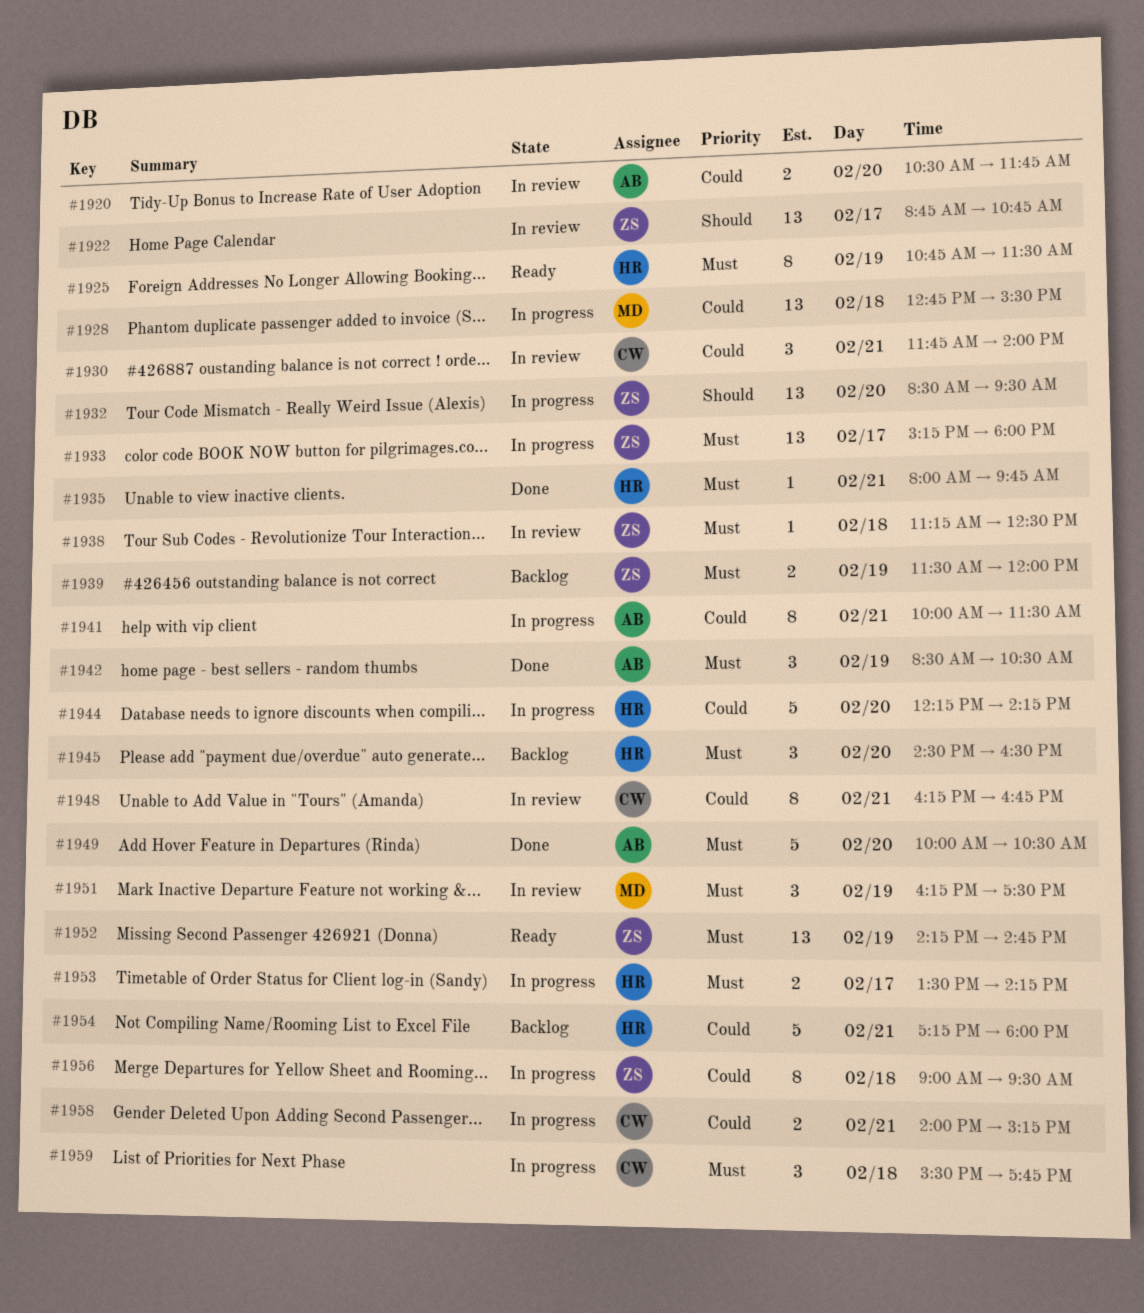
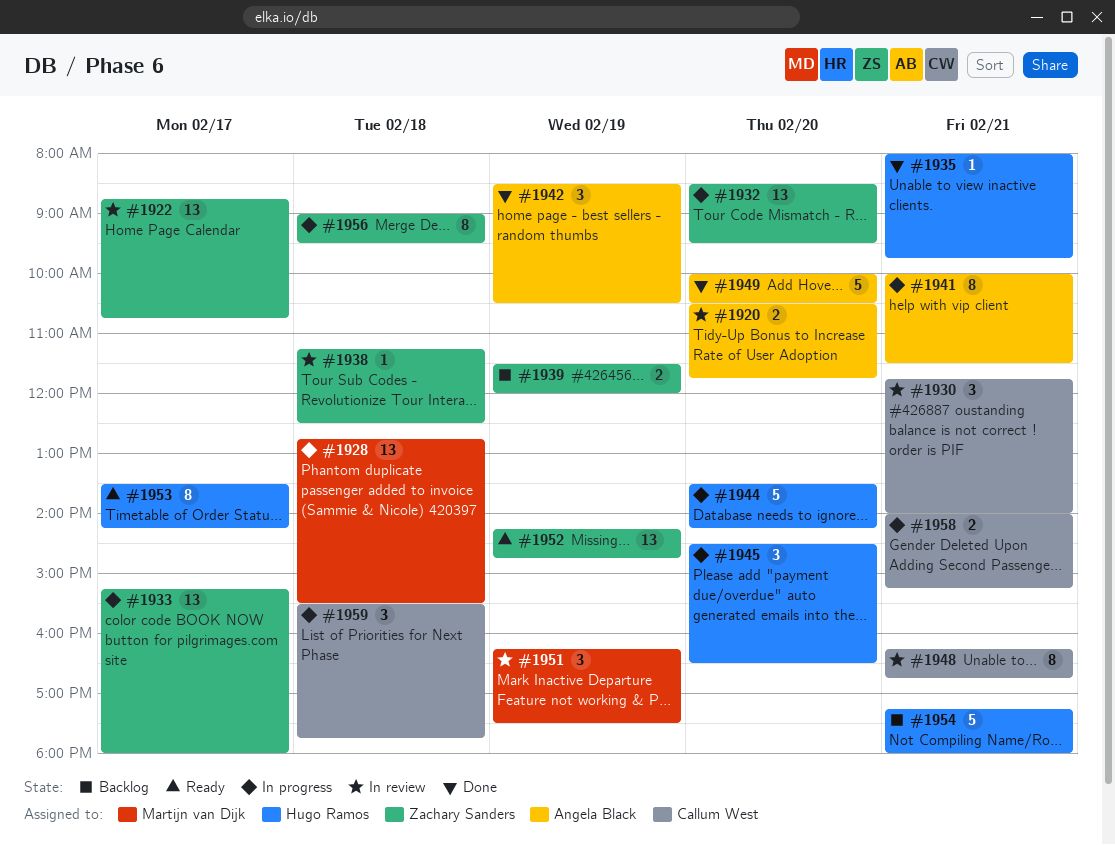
#1925: present -> none
#1944, begins: 12:15 -> 13:30
#1945, status: Backlog -> In progress
#1953, status: In progress -> Ready
#1953, estimate: 2 -> 8

